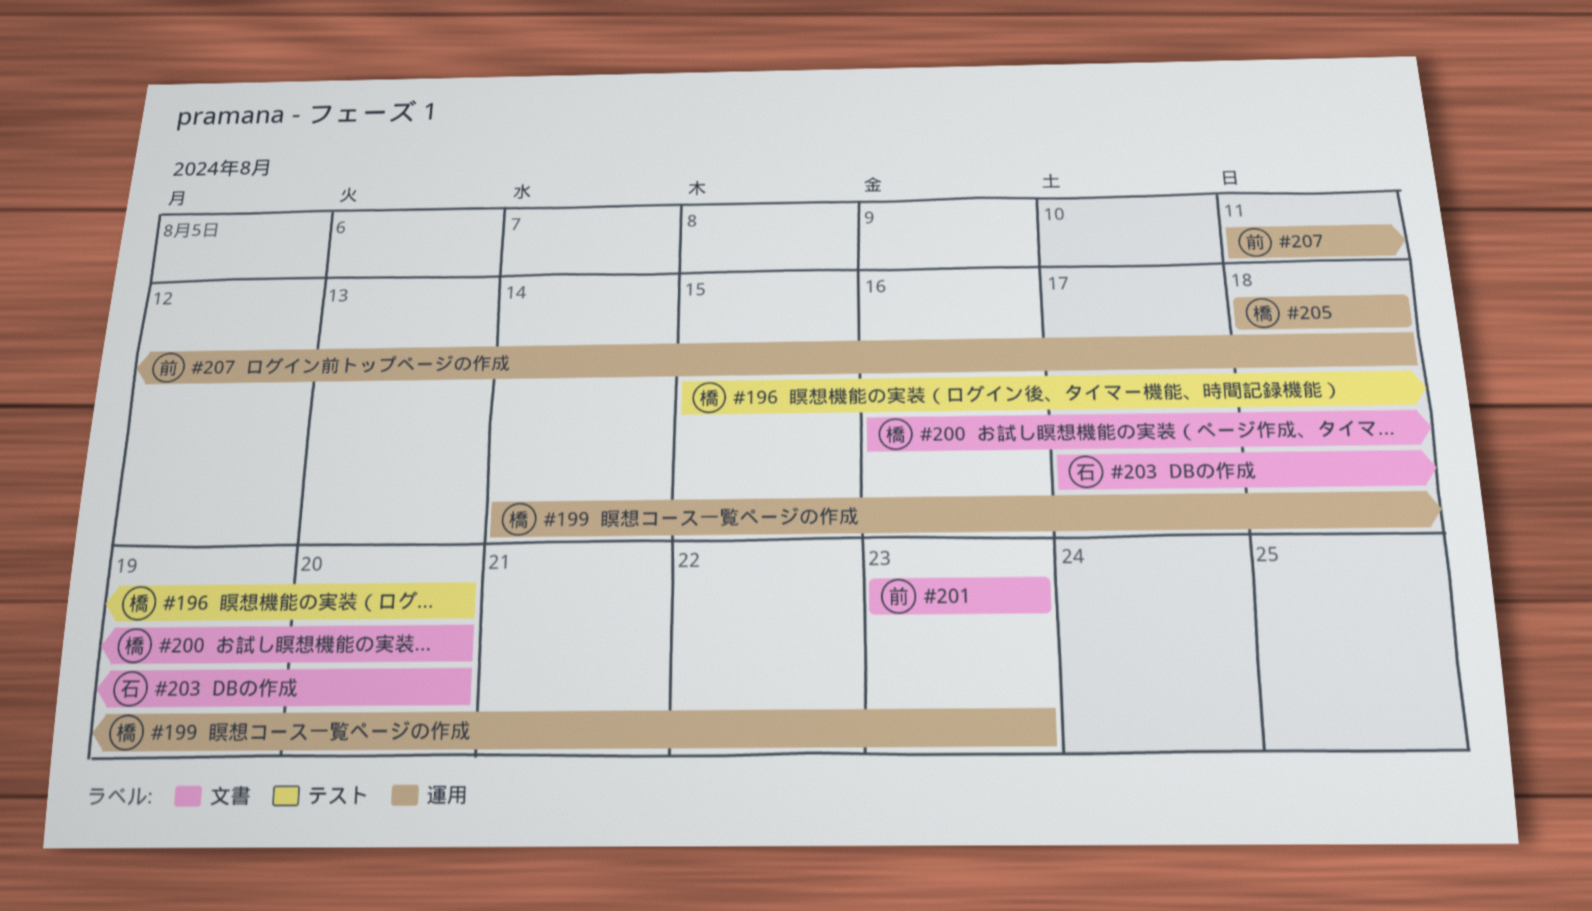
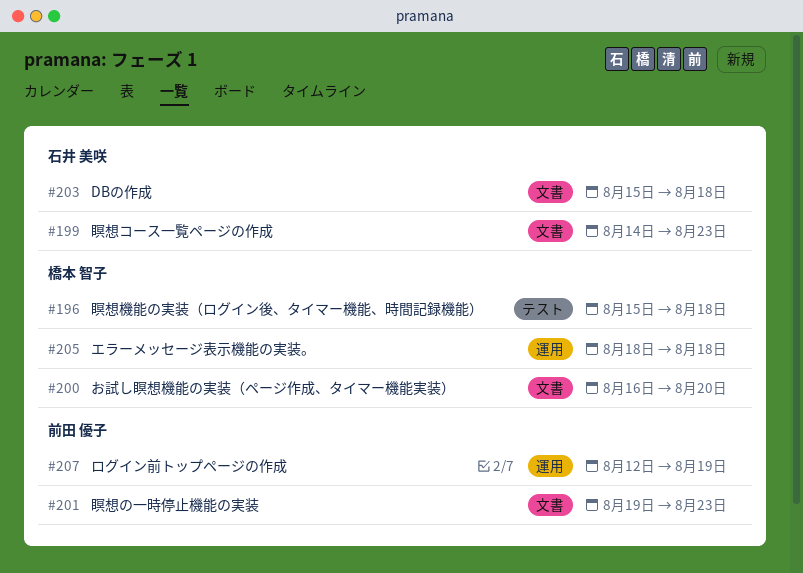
#196, due: Aug 20 -> Aug 18
#199, owner: 橋本 智子 -> 石井 美咲
#199, label: 運用 -> 文書
#201, start: Aug 23 -> Aug 19
#203, start: Aug 17 -> Aug 15
#203, due: Aug 20 -> Aug 18
#207, start: Aug 11 -> Aug 12
#207, due: Aug 18 -> Aug 19

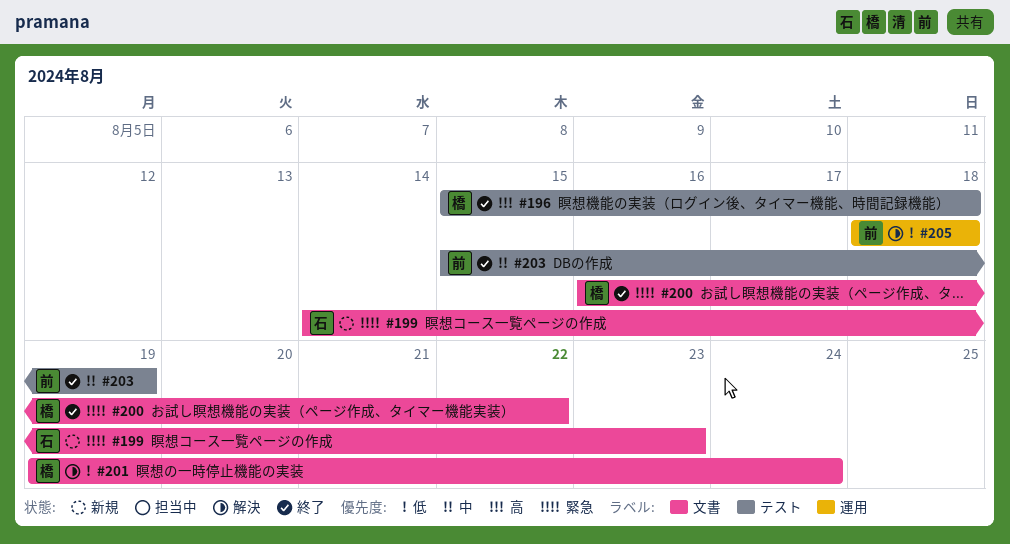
#200, due: Aug 20 -> Aug 22
#201, owner: 前田 優子 -> 橋本 智子
#201, due: Aug 23 -> Aug 24
#203, owner: 石井 美咲 -> 前田 優子
#203, label: 文書 -> テスト
#203, due: Aug 18 -> Aug 19
#205, owner: 橋本 智子 -> 前田 優子
#207: present -> none

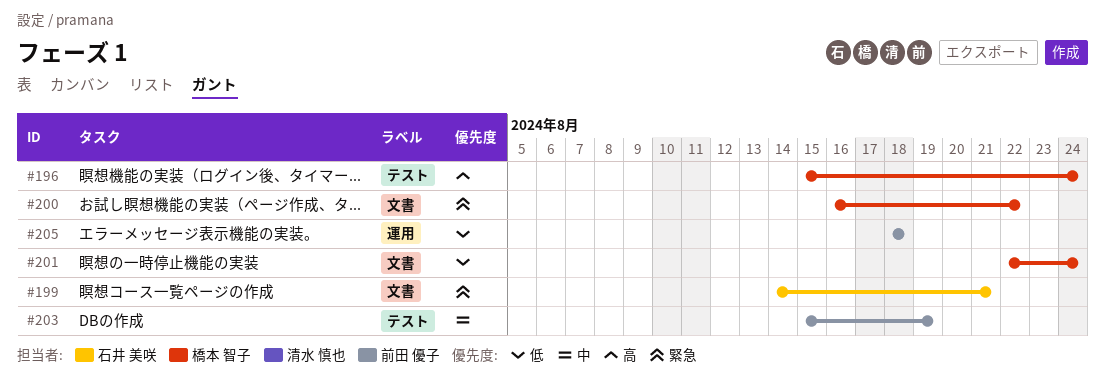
#196, due: Aug 18 -> Aug 24
#199, due: Aug 23 -> Aug 21
#201, start: Aug 19 -> Aug 22

